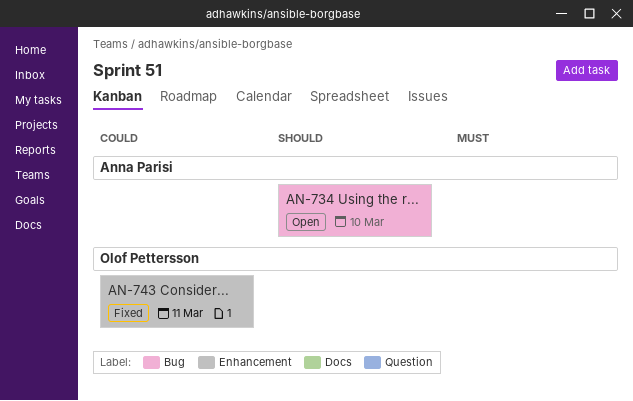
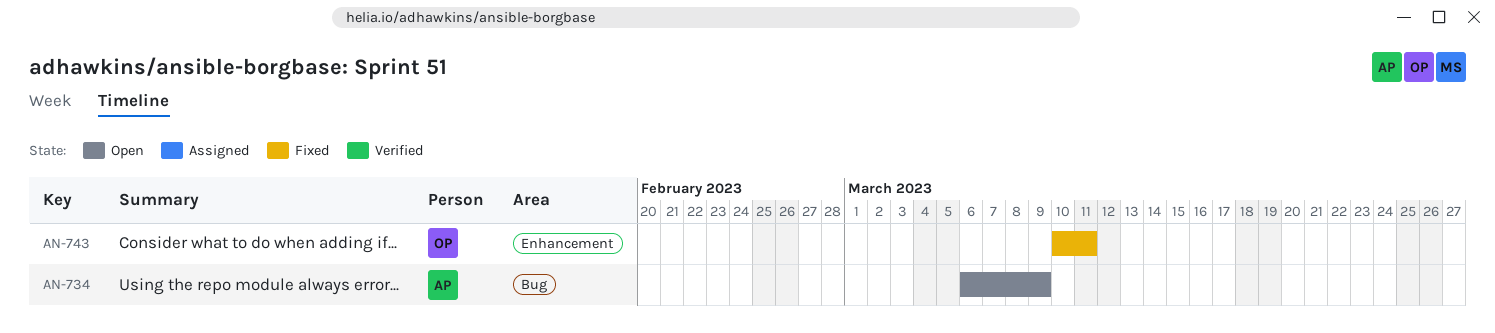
AN-734, due: Mar 10 -> Mar 9

